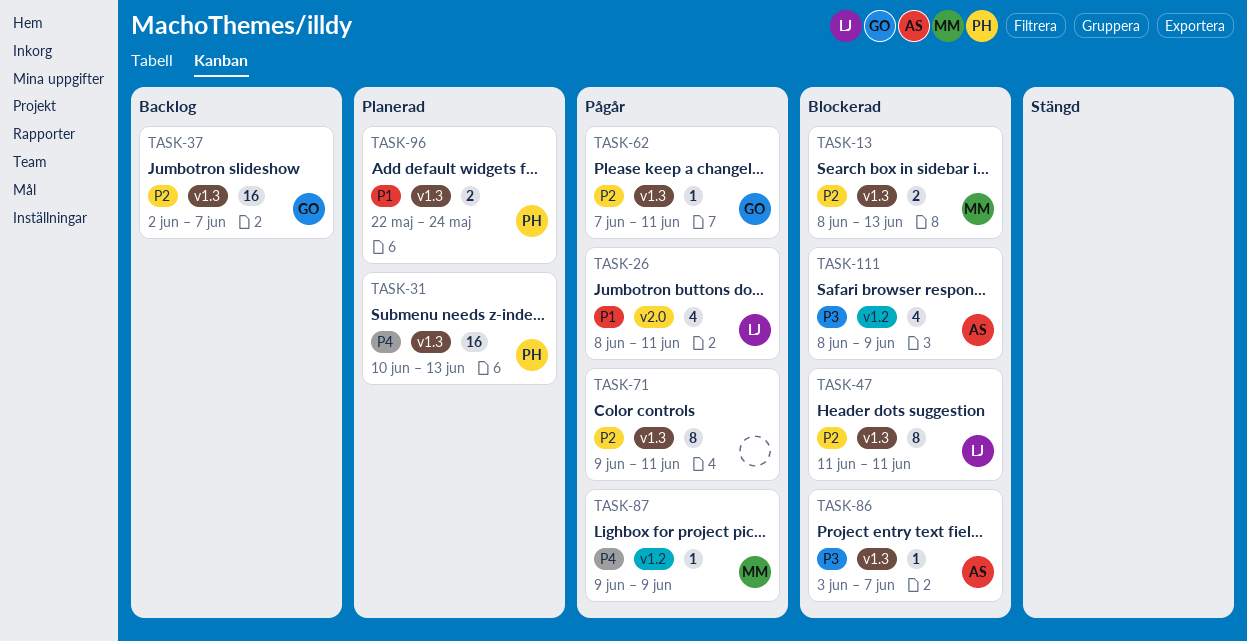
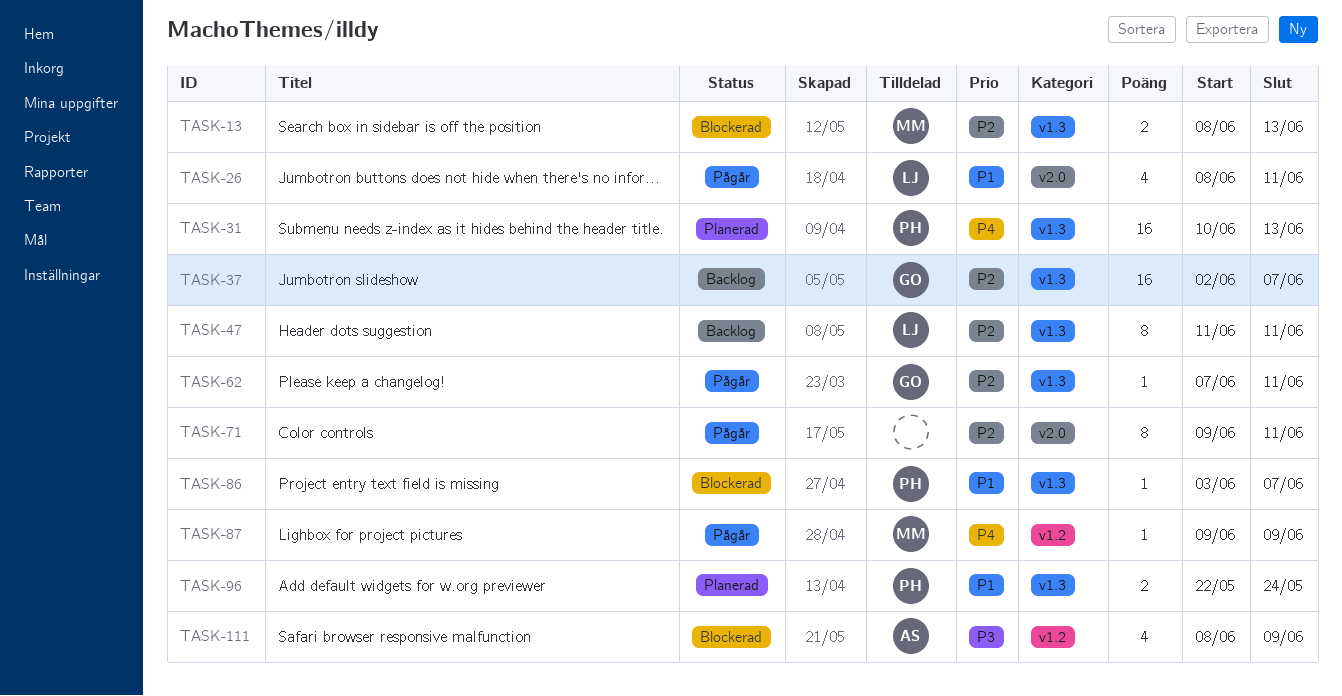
TASK-47, status: Blockerad -> Backlog
TASK-71, label: v1.3 -> v2.0
TASK-86, owner: AS -> PH
TASK-86, priority: P3 -> P1

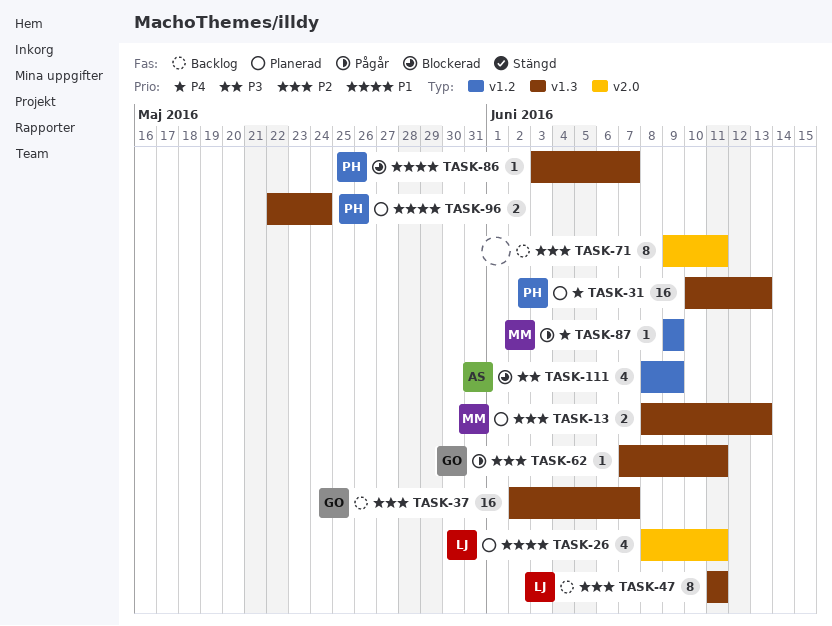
TASK-13, status: Blockerad -> Planerad
TASK-26, status: Pågår -> Planerad
TASK-71, status: Pågår -> Backlog

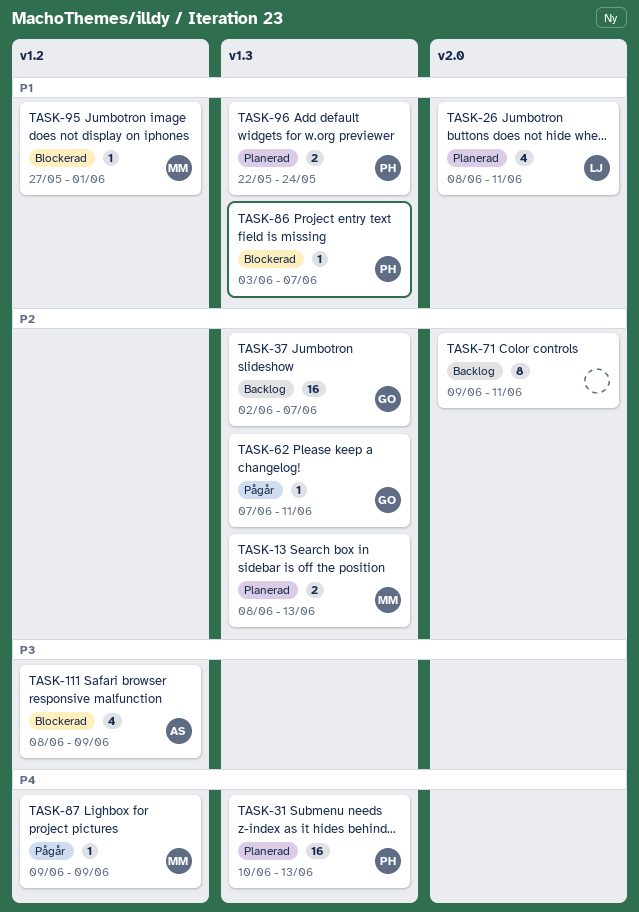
TASK-47: present -> none
TASK-95: none -> present

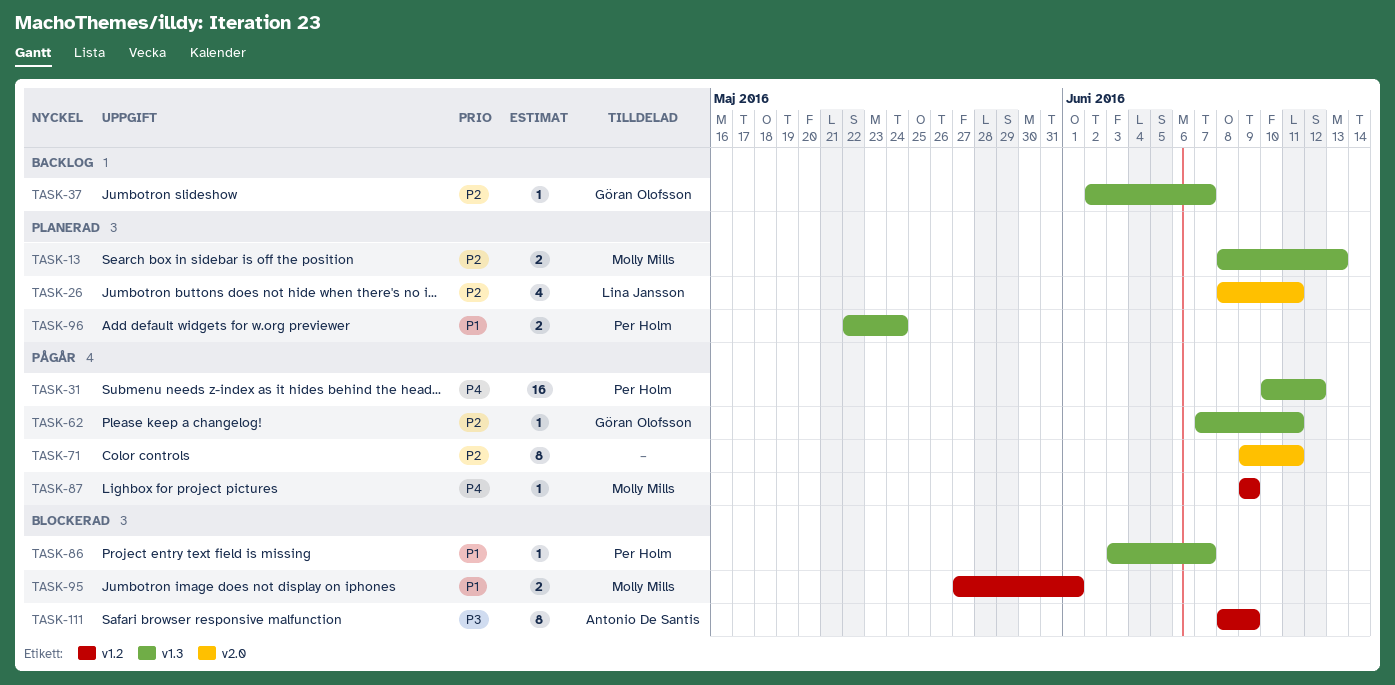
TASK-26, priority: P1 -> P2
TASK-31, status: Planerad -> Pågår
TASK-31, due: Jun 13 -> Jun 12
TASK-37, estimate: 16 -> 1
TASK-71, status: Backlog -> Pågår
TASK-95, estimate: 1 -> 2
TASK-111, estimate: 4 -> 8

